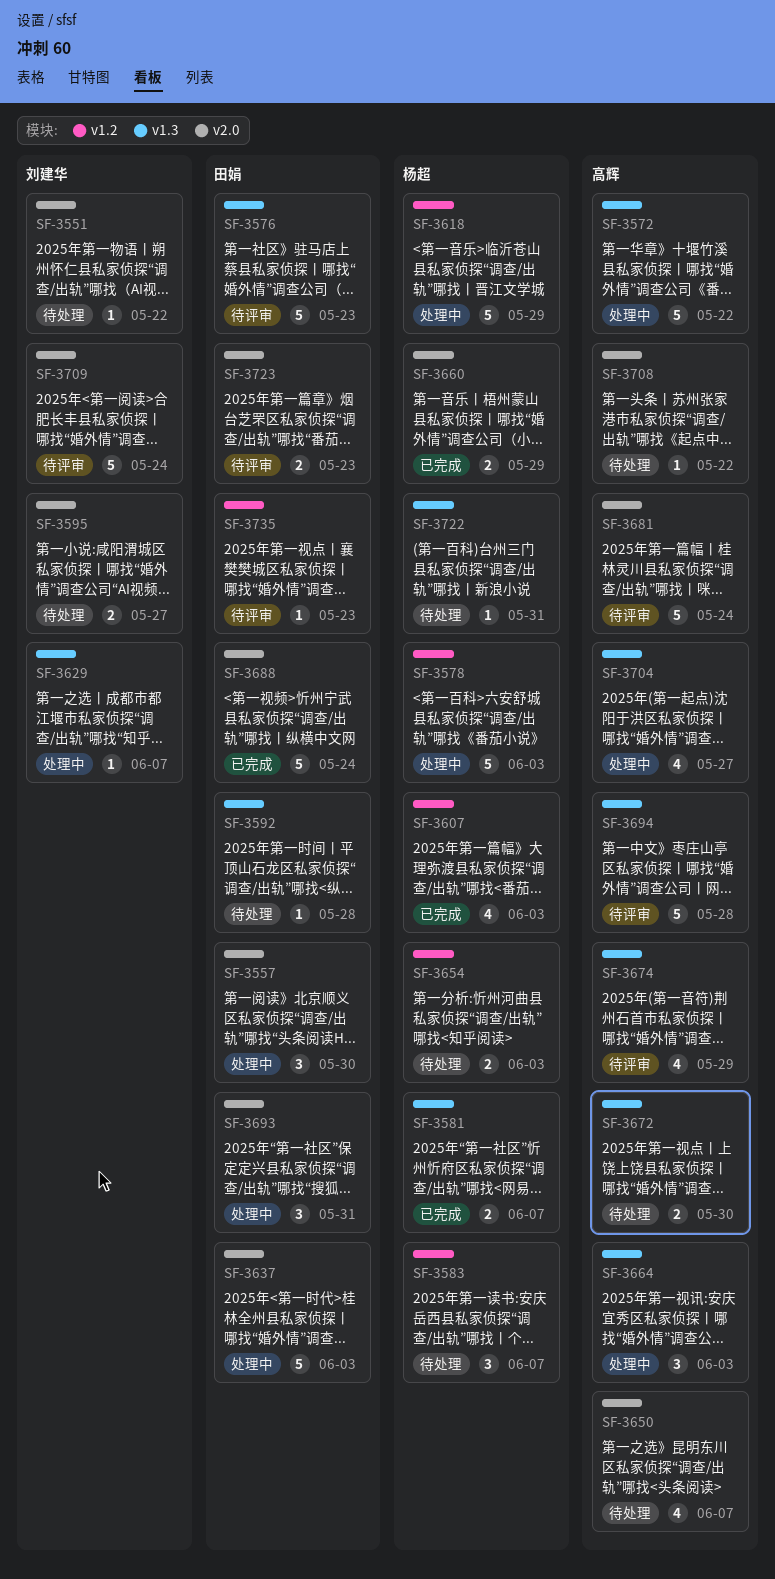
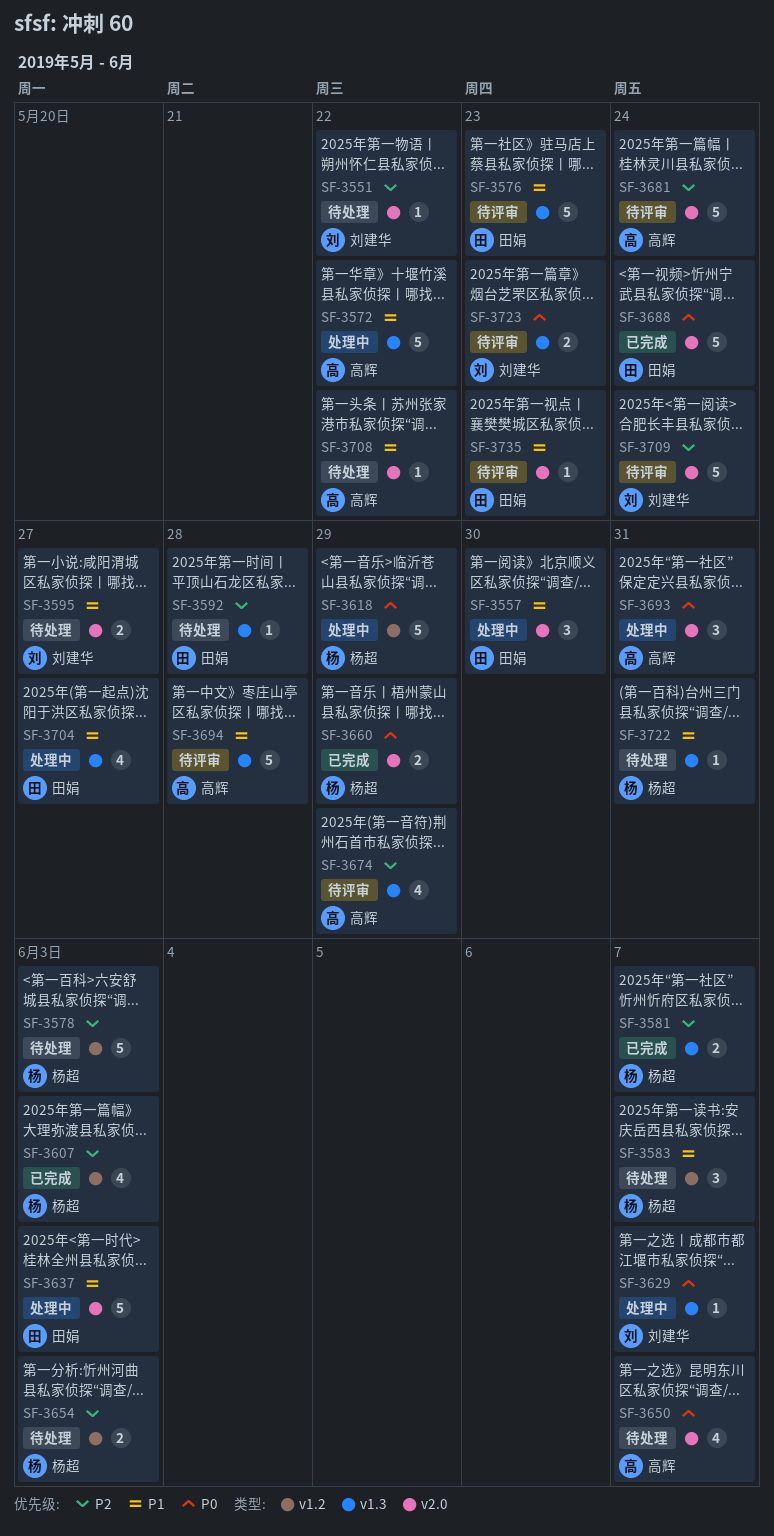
SF-3578, status: 处理中 -> 待处理
SF-3664: present -> none
SF-3672: present -> none
SF-3693, owner: 田娟 -> 高辉
SF-3704, owner: 高辉 -> 田娟
SF-3723, owner: 田娟 -> 刘建华
SF-3723, label: v2.0 -> v1.3
SF-3735, label: v1.2 -> v2.0

